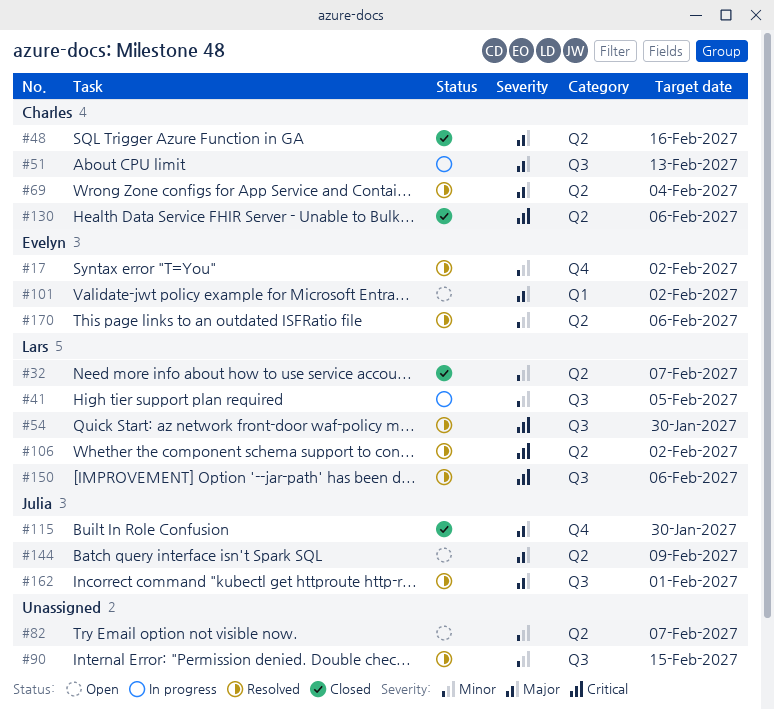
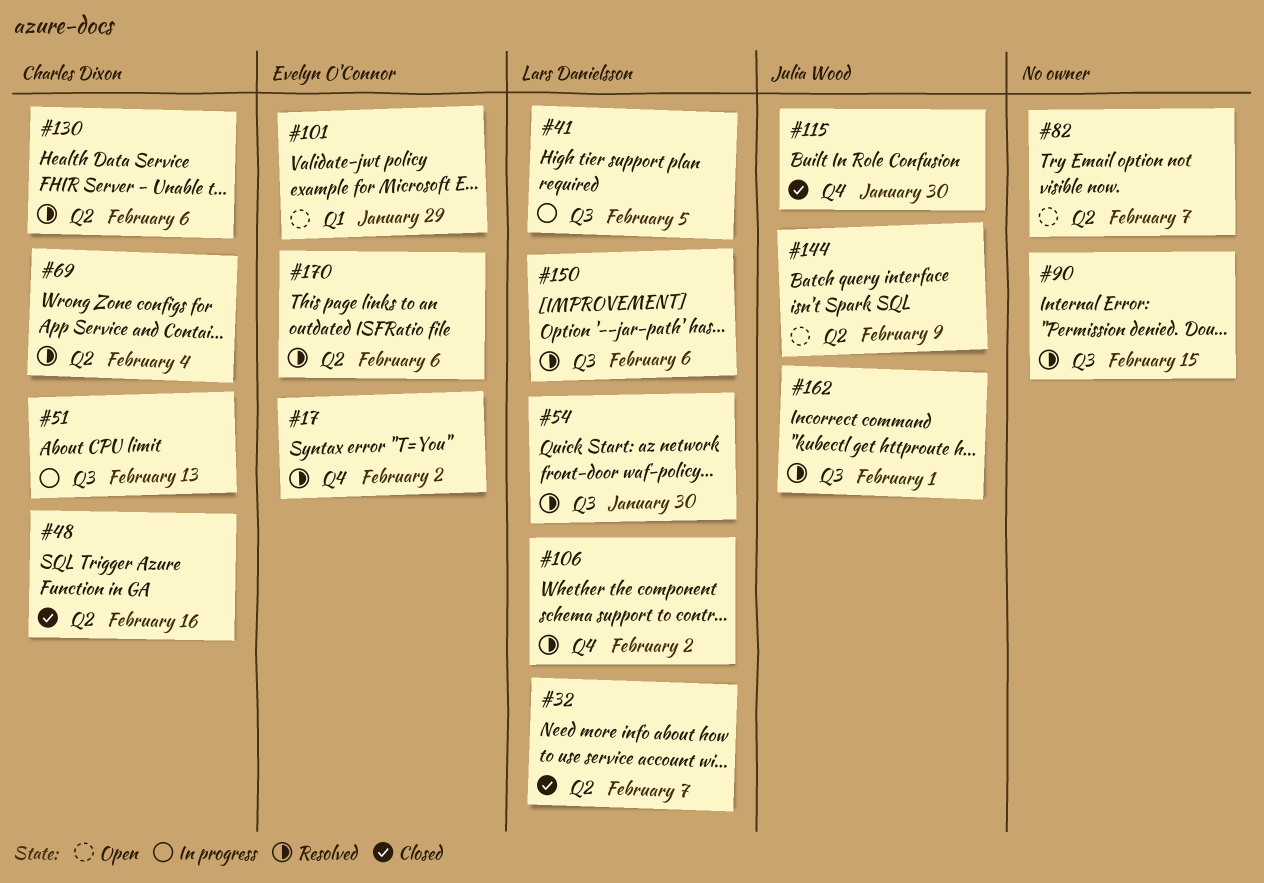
#101, due: Feb 2 -> Jan 29
#106, label: Q2 -> Q4
#130, status: Closed -> Resolved

